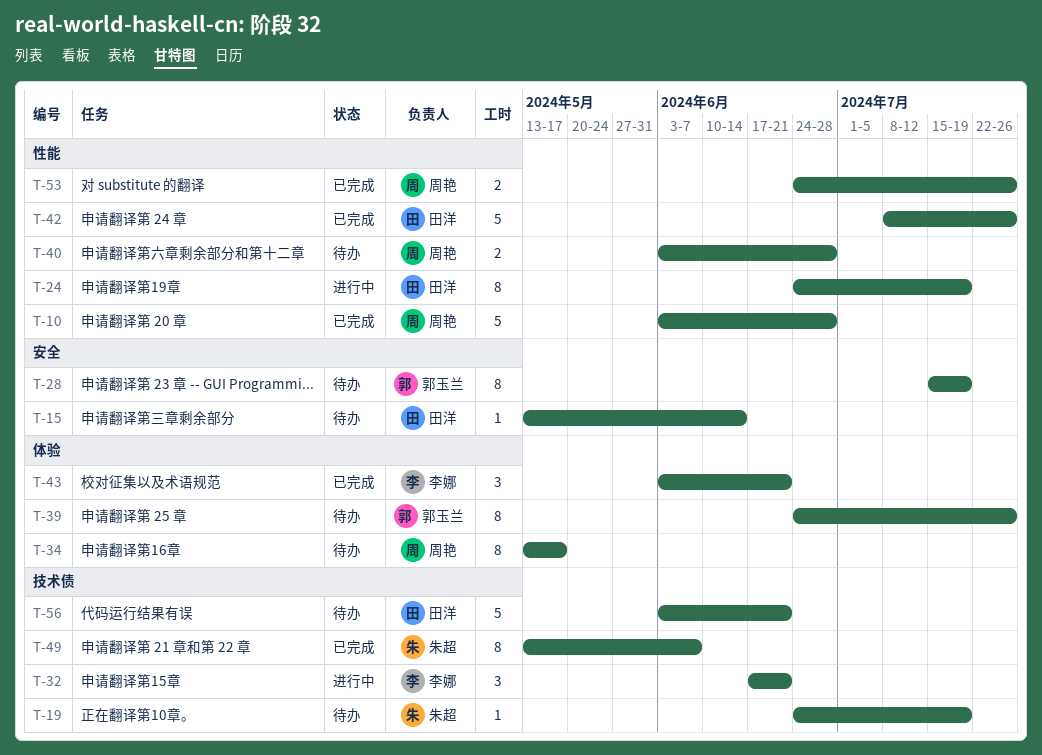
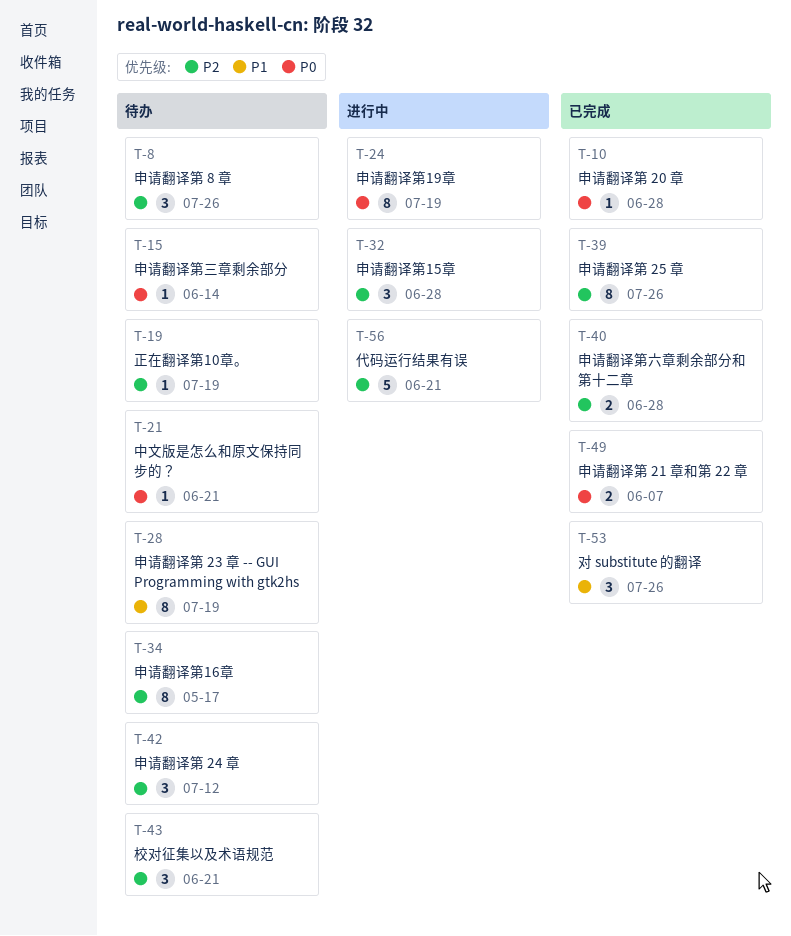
T-8: none -> present
T-10, estimate: 5 -> 1
T-21: none -> present
T-32, due: Jun 21 -> Jun 28
T-39, status: 待办 -> 已完成
T-40, status: 待办 -> 已完成
T-42, status: 已完成 -> 待办
T-42, estimate: 5 -> 3
T-42, due: Jul 26 -> Jul 12
T-43, status: 已完成 -> 待办
T-49, estimate: 8 -> 2
T-53, estimate: 2 -> 3
T-56, status: 待办 -> 进行中

